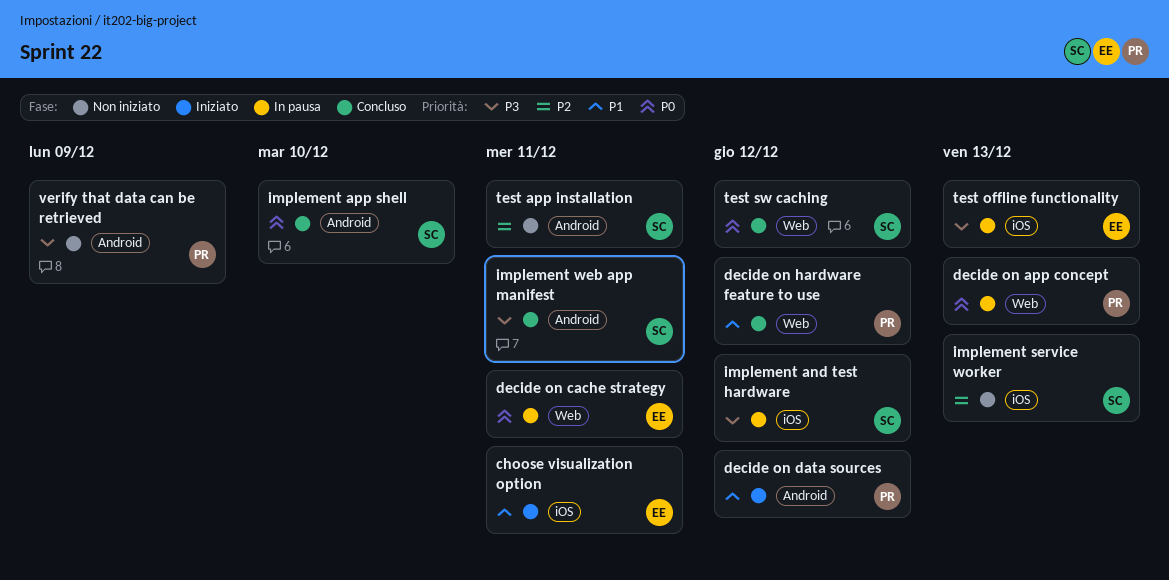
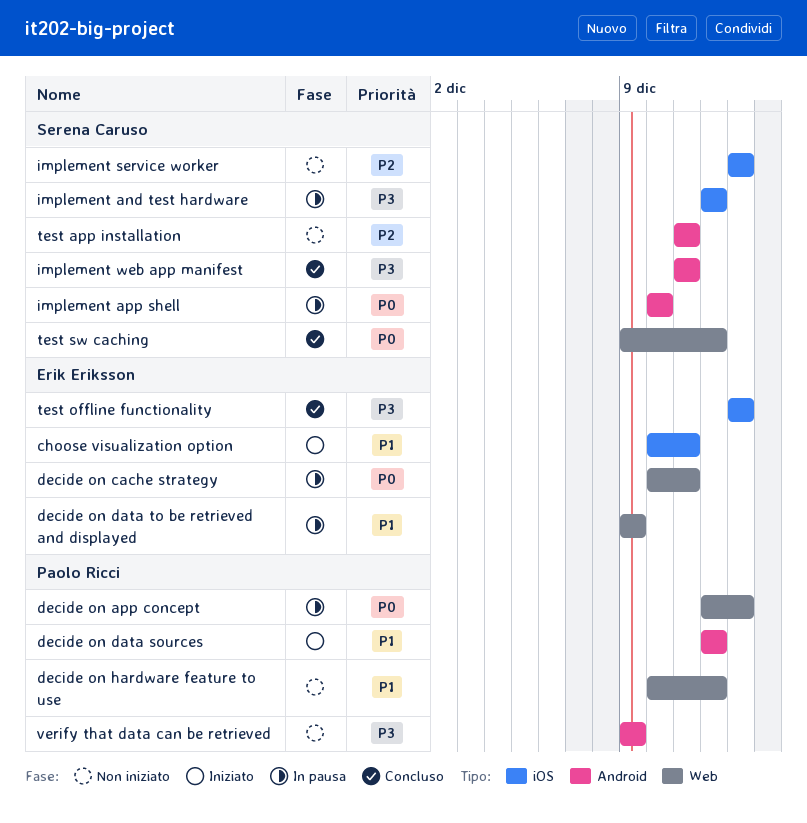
decide on data to be retrieved and displayed: none -> present
decide on hardware feature to use, status: Concluso -> Non iniziato
implement app shell, status: Concluso -> In pausa
test offline functionality, status: In pausa -> Concluso

